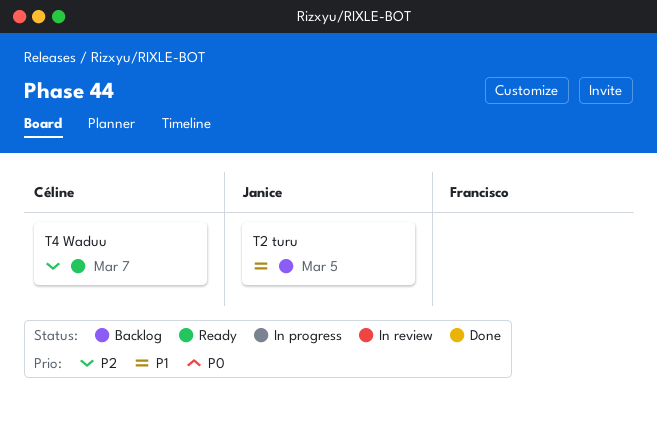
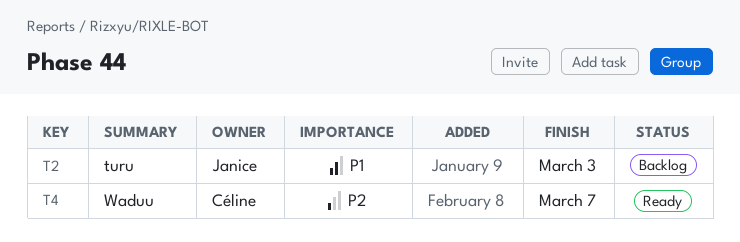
T2, due: Mar 5 -> Mar 3

